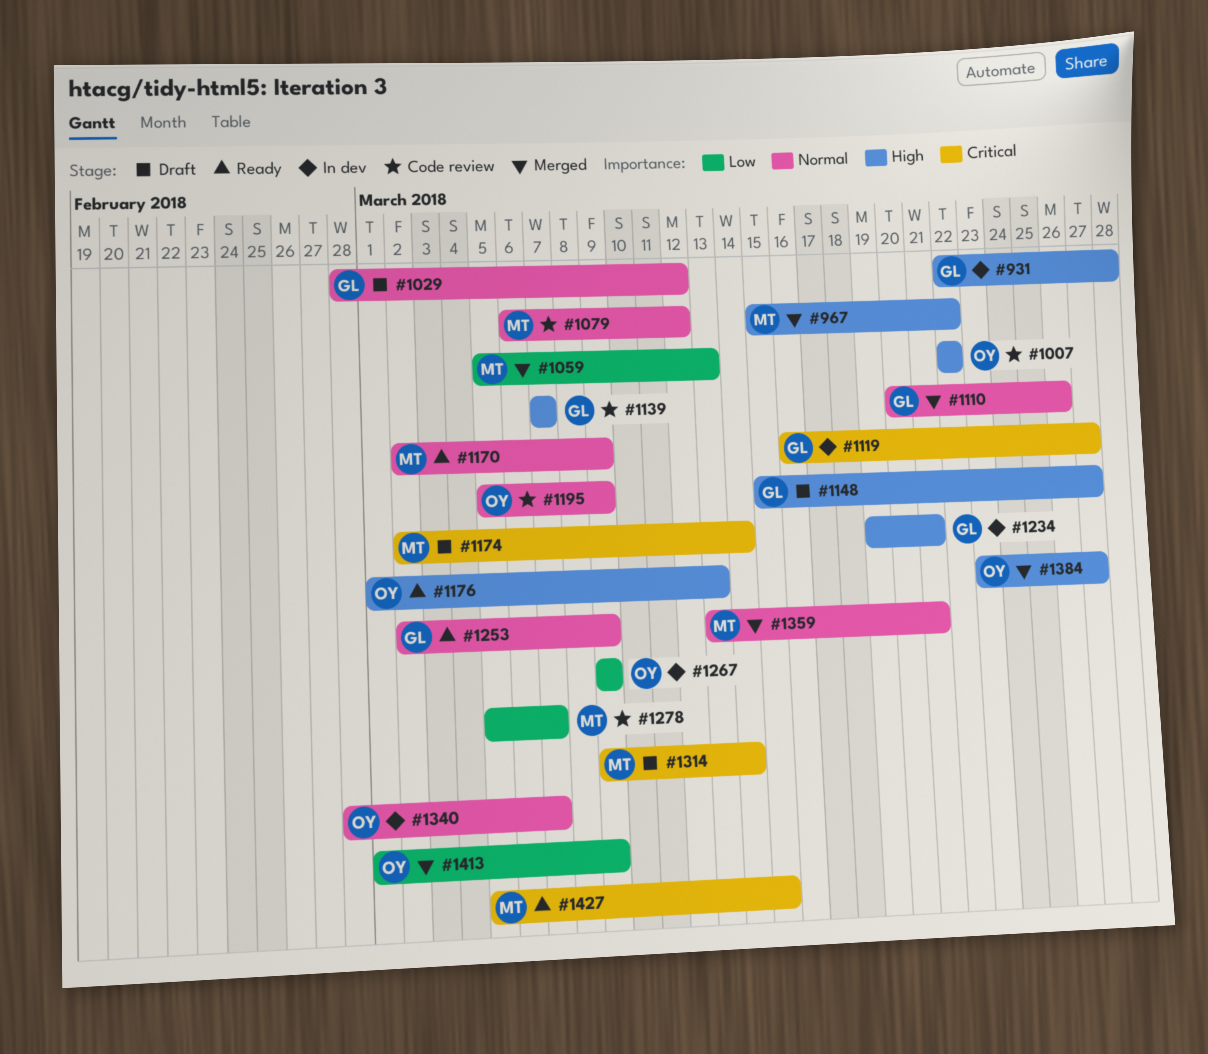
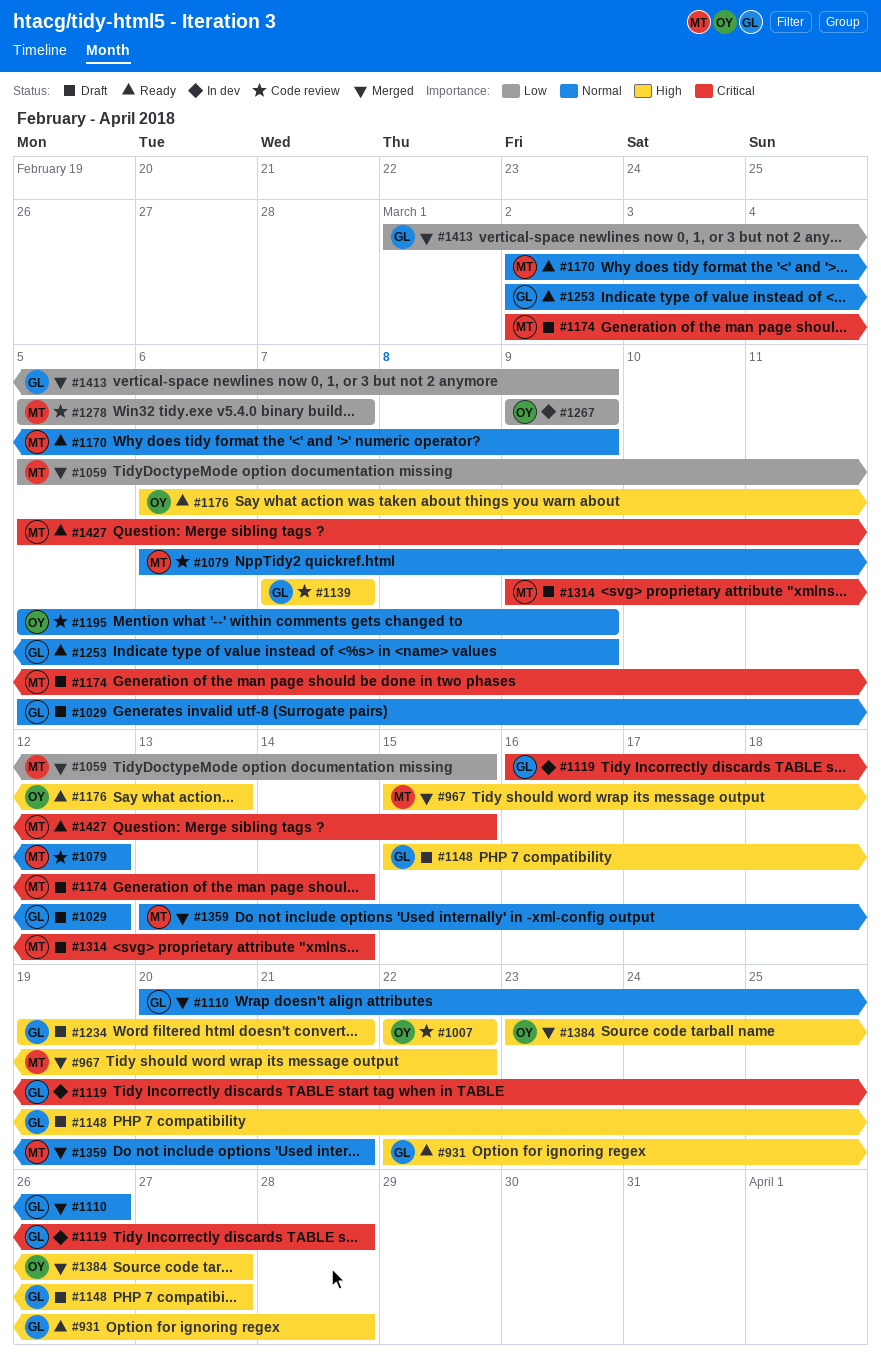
#931, status: In dev -> Ready
#1029, start: Feb 28 -> Mar 5
#1059, due: Mar 13 -> Mar 15
#1119, due: Mar 27 -> Mar 28
#1176, start: Mar 1 -> Mar 6
#1234, status: In dev -> Draft
#1340: present -> none
#1413, owner: OY -> GL

